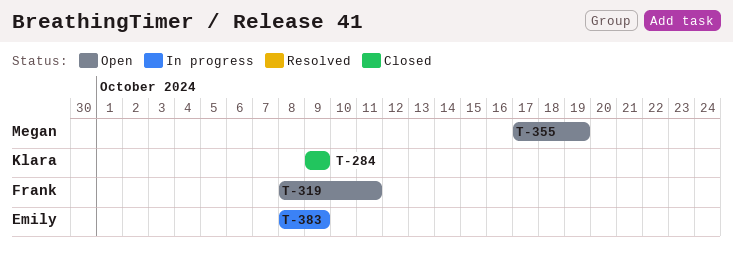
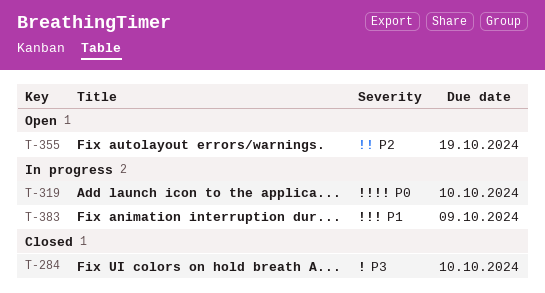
T-284, due: Oct 9 -> Oct 10
T-319, status: Open -> In progress
T-319, due: Oct 11 -> Oct 10

